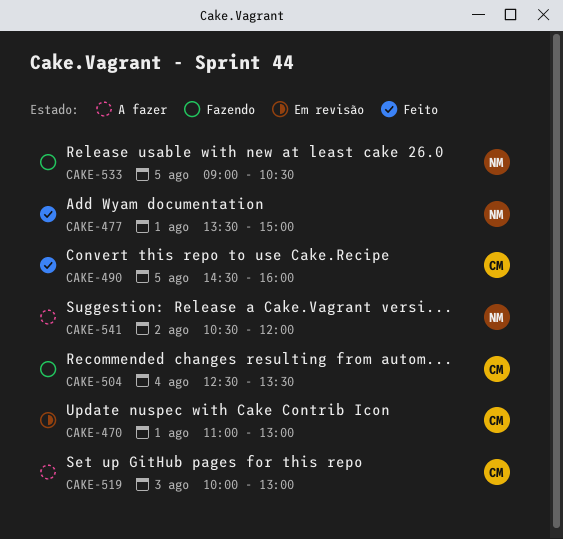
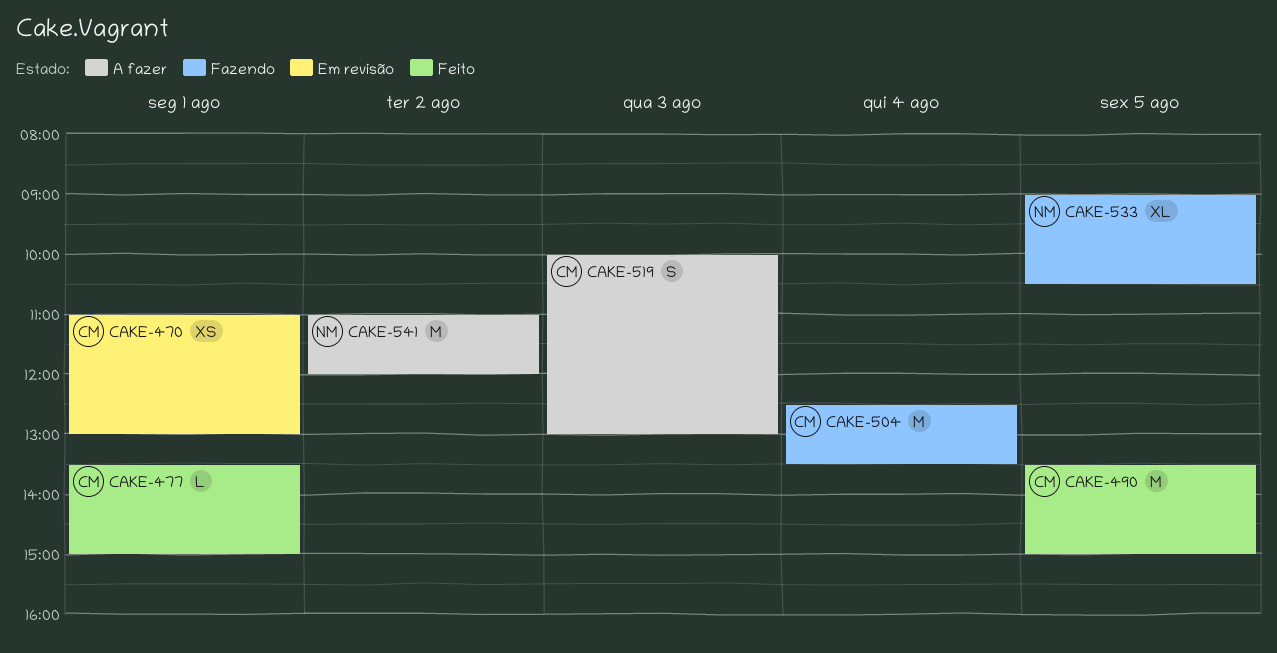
CAKE-477, owner: NM -> CM
CAKE-490, begins: 14:30 -> 13:30
CAKE-490, ends: 16:00 -> 15:00
CAKE-541, begins: 10:30 -> 11:00

